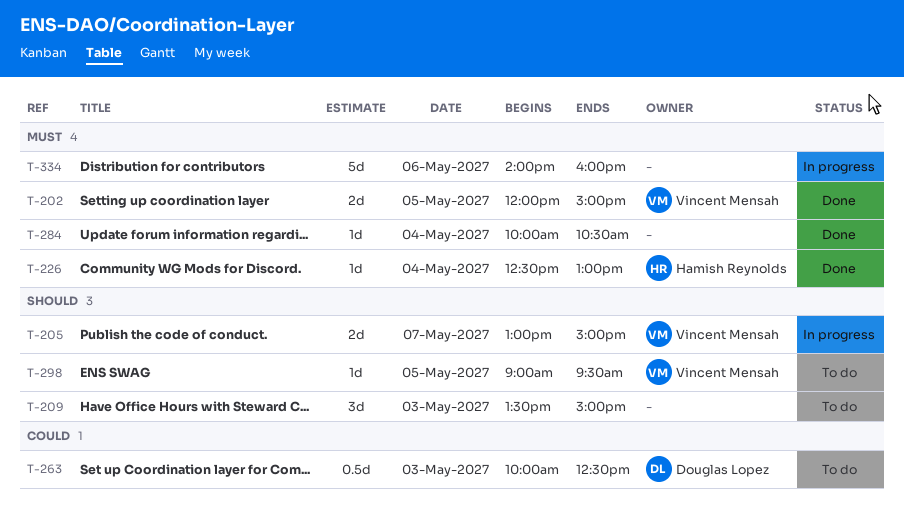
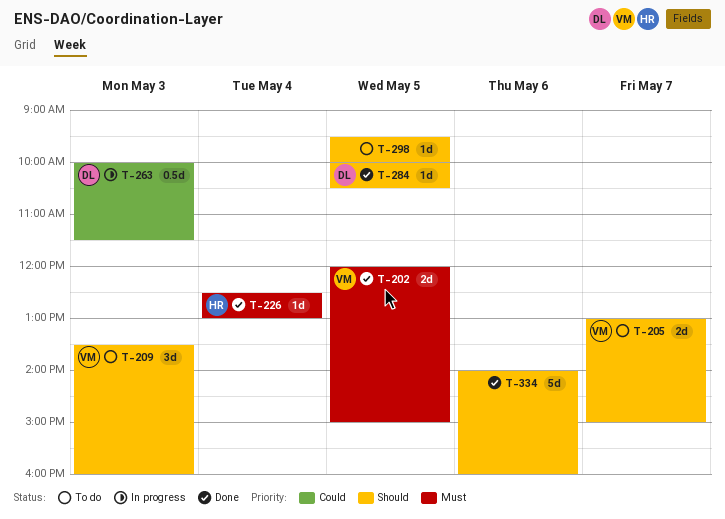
T-205, status: In progress -> To do
T-209, owner: none -> Vincent Mensah
T-209, ends: 15:00 -> 16:00
T-263, status: To do -> In progress
T-263, ends: 12:30 -> 11:30
T-284, owner: none -> Douglas Lopez
T-284, priority: Must -> Should
T-284, day: May 4 -> May 5
T-298, owner: Vincent Mensah -> none
T-298, begins: 09:00 -> 09:30
T-298, ends: 09:30 -> 10:00
T-334, status: In progress -> Done
T-334, priority: Must -> Should

